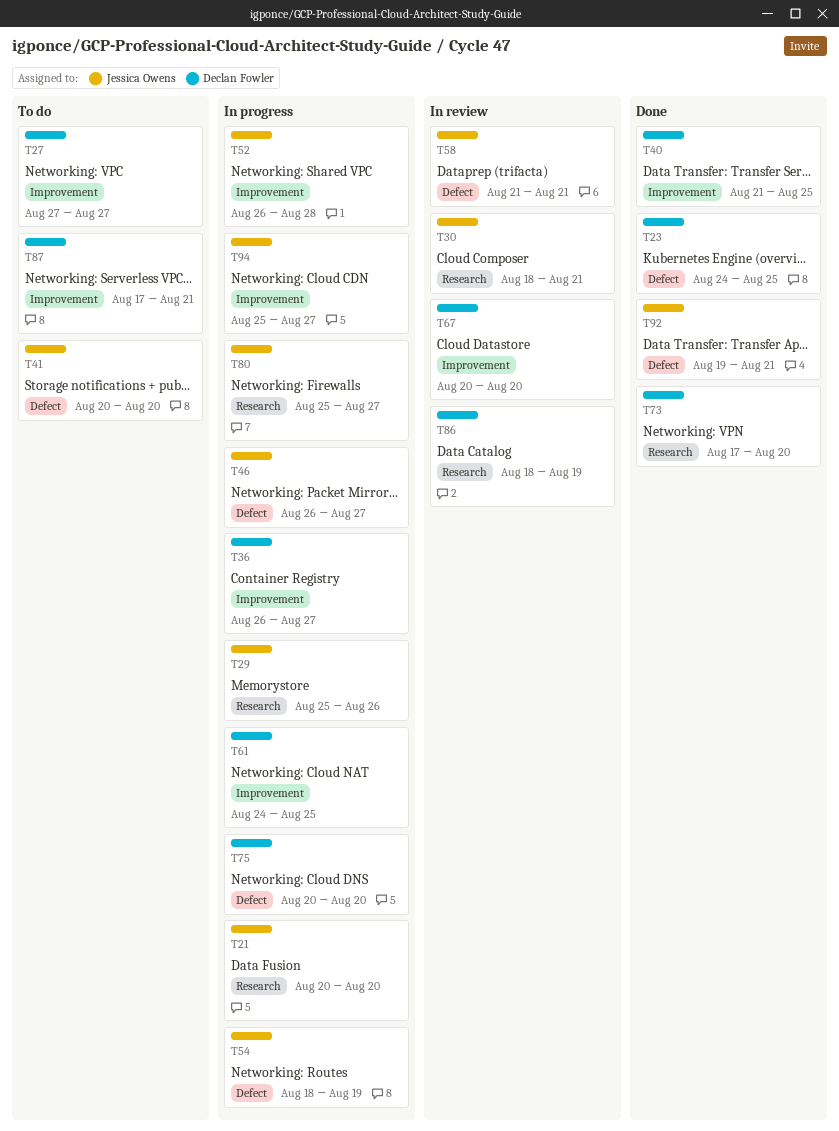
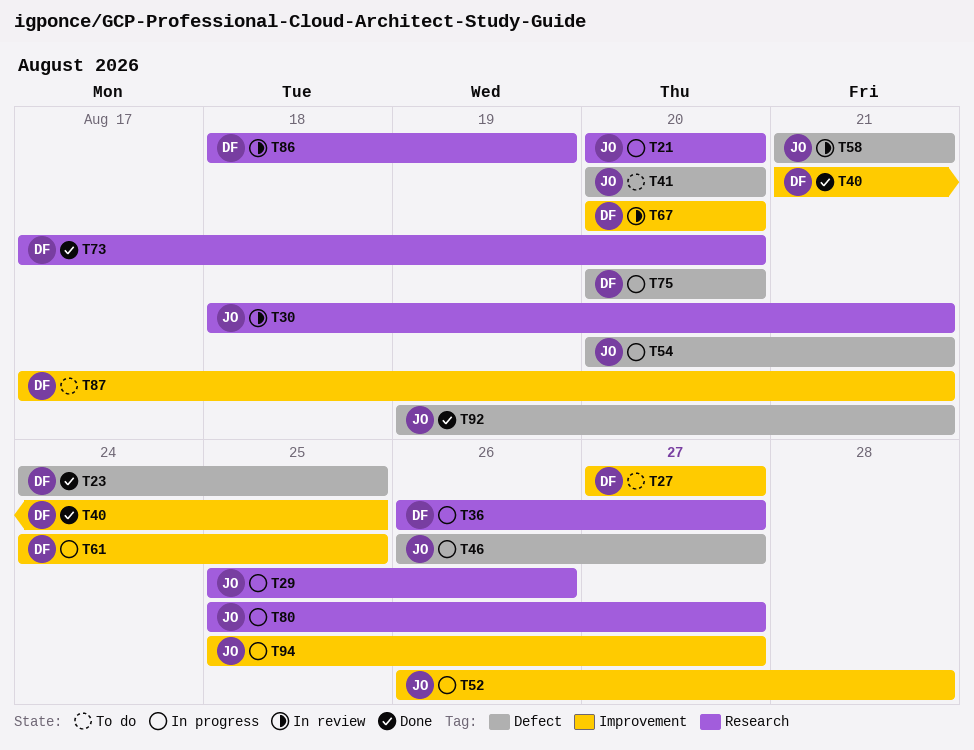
T36, label: Improvement -> Research
T54, start: Aug 18 -> Aug 20
T54, due: Aug 19 -> Aug 21

